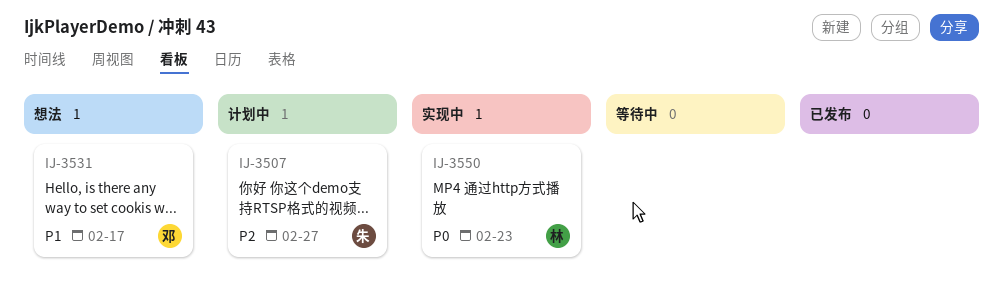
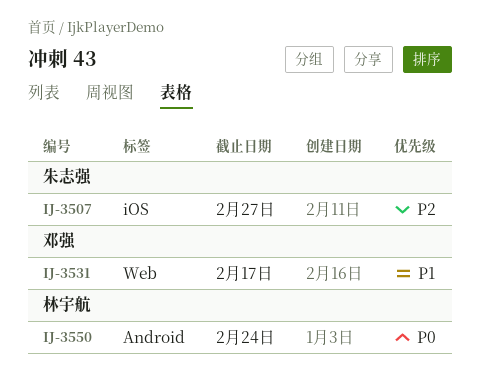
IJ-3550, due: Feb 23 -> Feb 24

